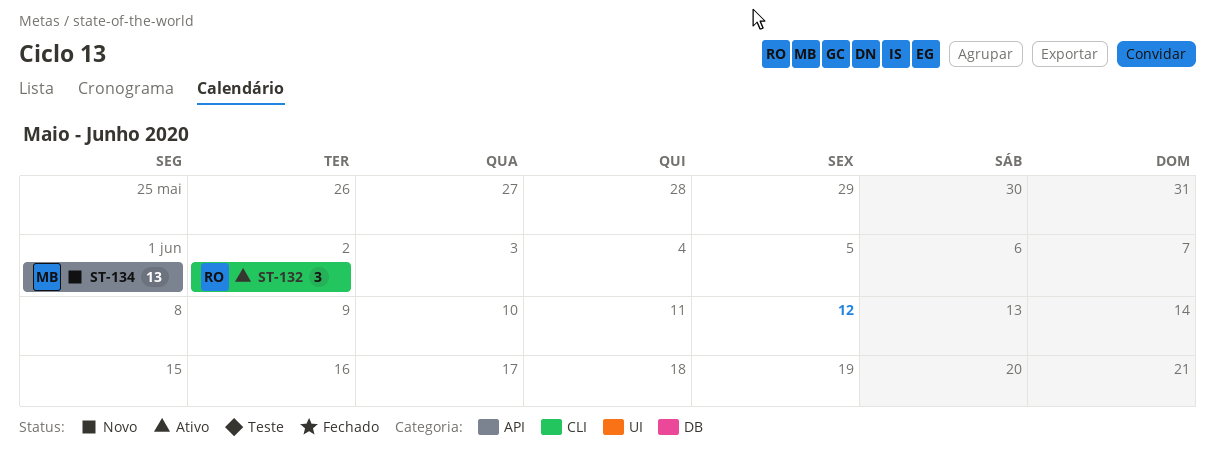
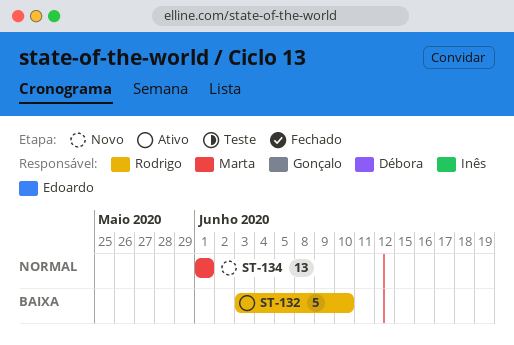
ST-132, estimate: 3 -> 5
ST-132, start: Jun 2 -> Jun 3
ST-132, due: Jun 2 -> Jun 10

